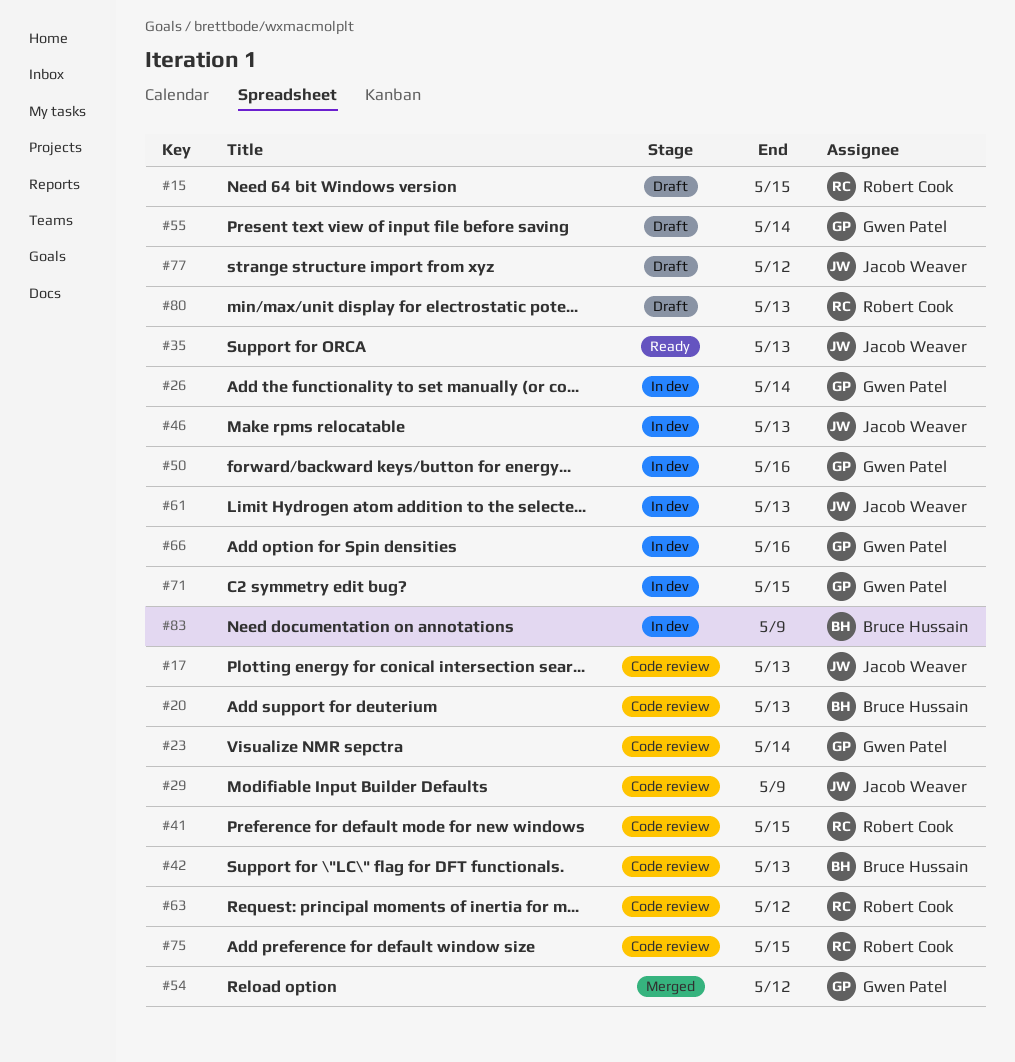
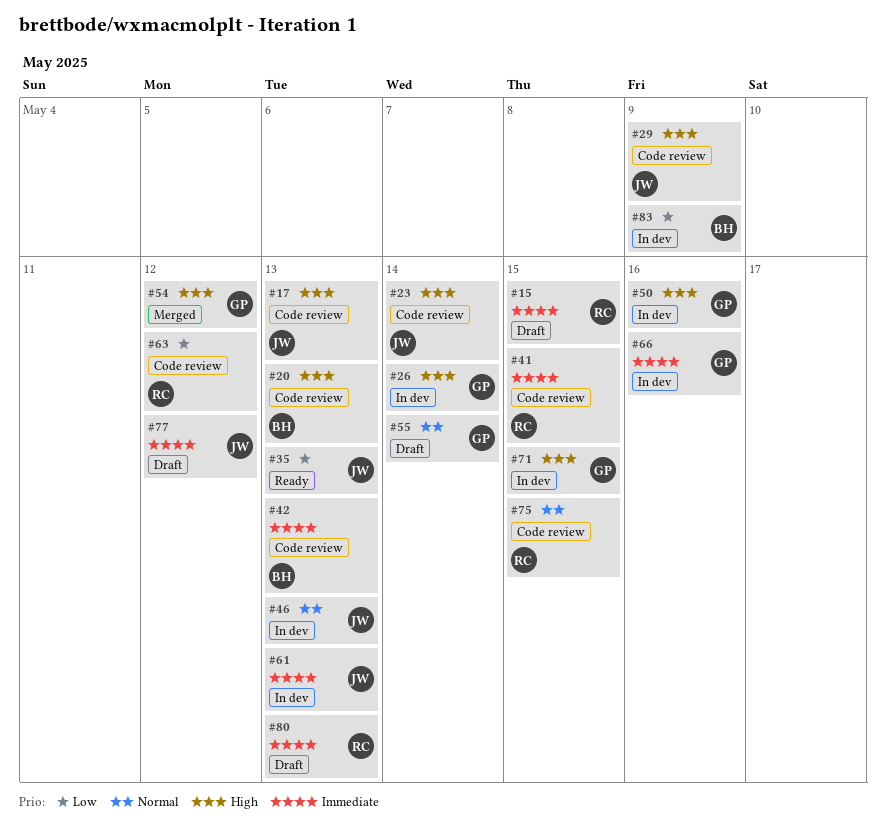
#23, owner: Gwen Patel -> Jacob Weaver

